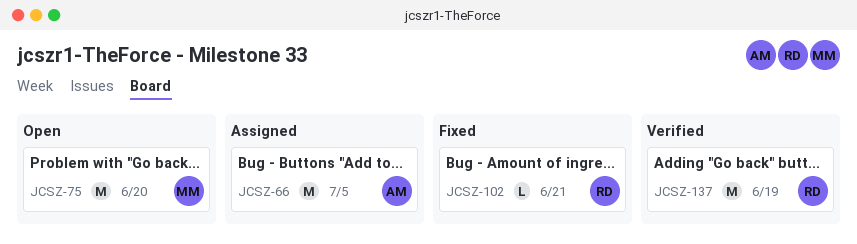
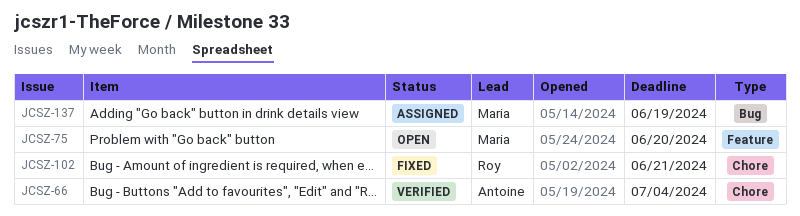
JCSZ-66, status: Assigned -> Verified
JCSZ-66, due: Jul 5 -> Jul 4
JCSZ-137, status: Verified -> Assigned
JCSZ-137, owner: Roy -> Maria

